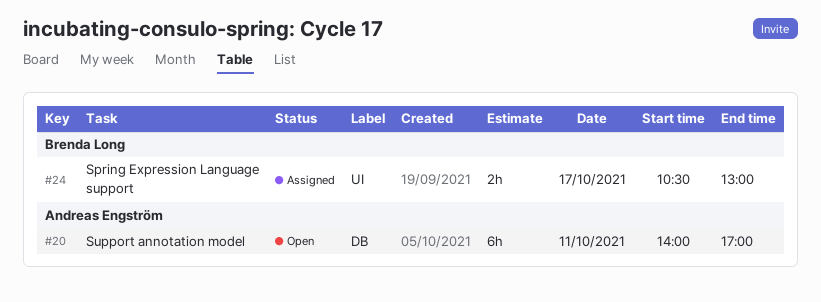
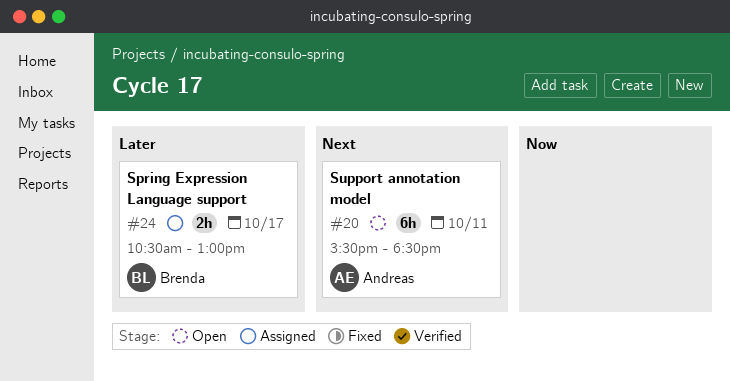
#20, begins: 14:00 -> 15:30
#20, ends: 17:00 -> 18:30

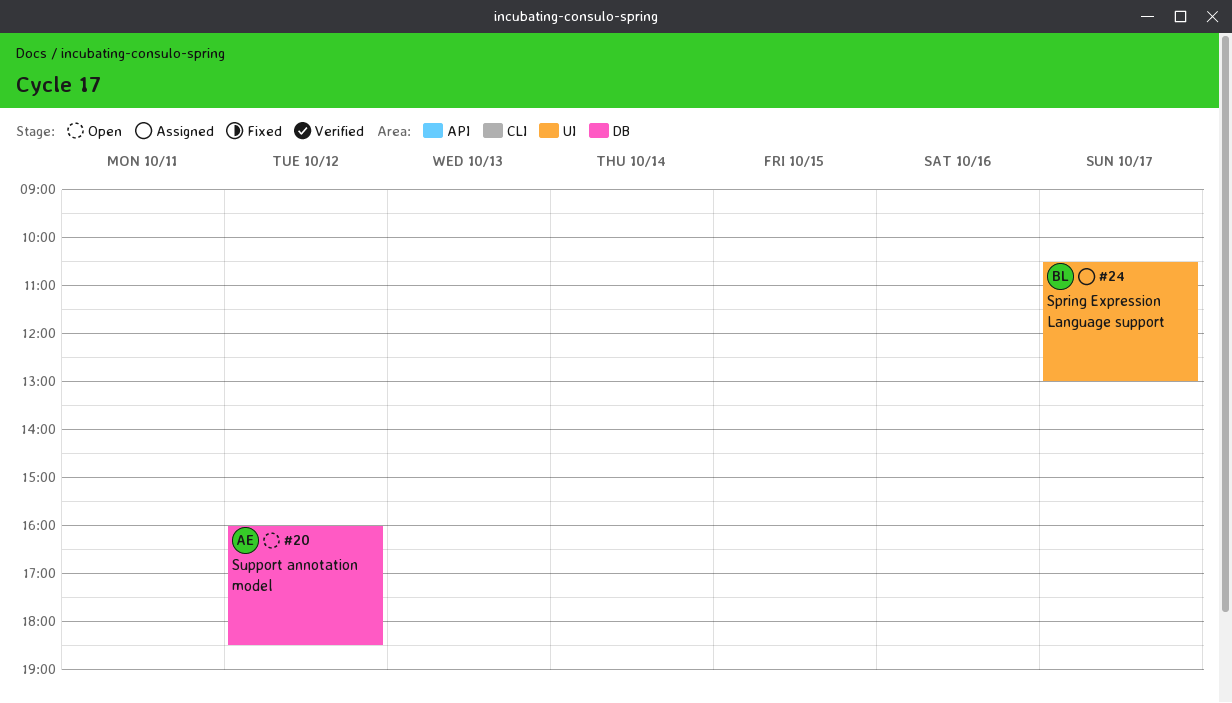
#20, day: Oct 11 -> Oct 12
#20, begins: 15:30 -> 16:00

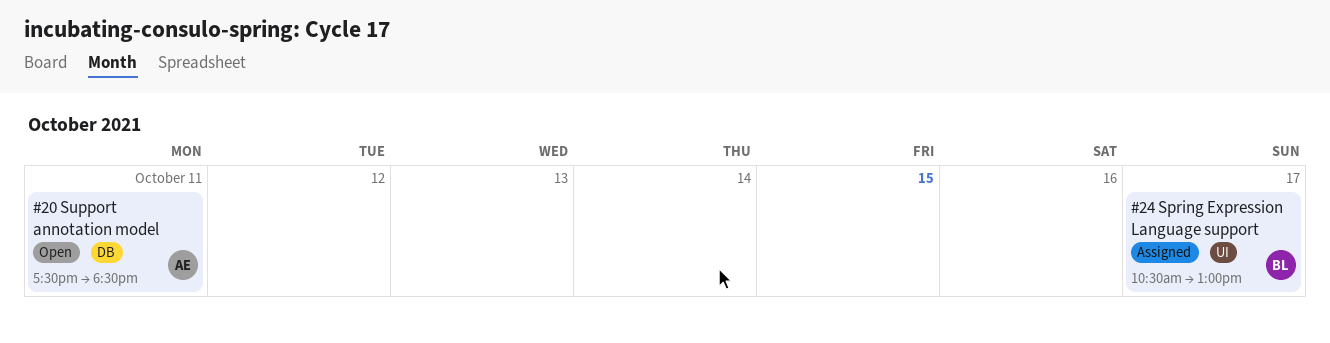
#20, day: Oct 12 -> Oct 11
#20, begins: 16:00 -> 17:30

